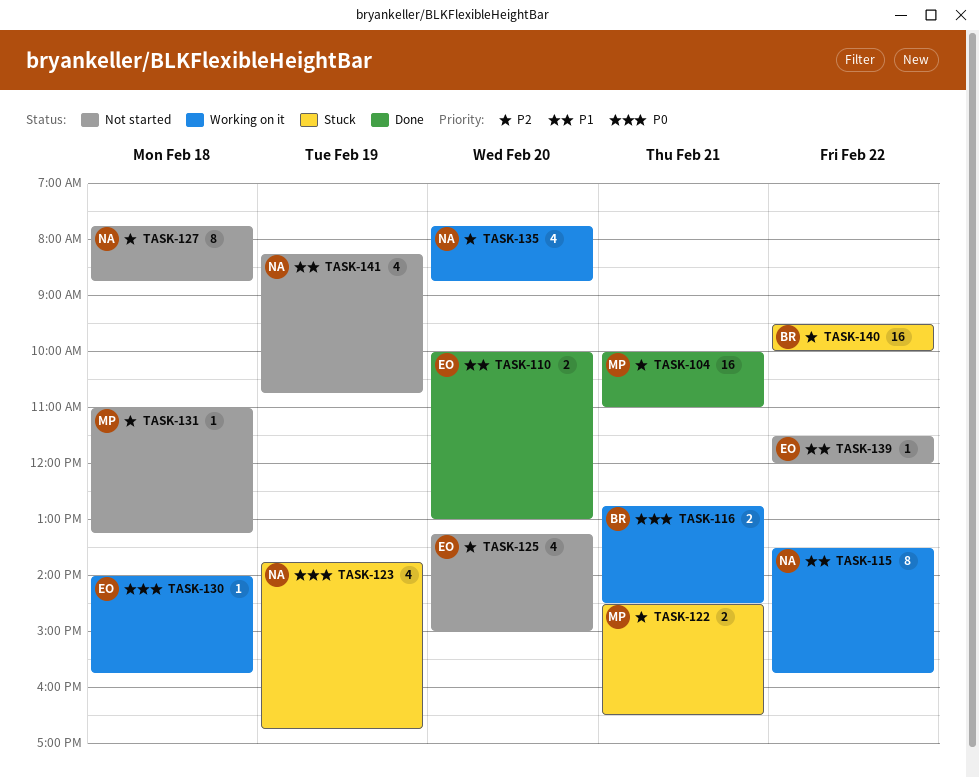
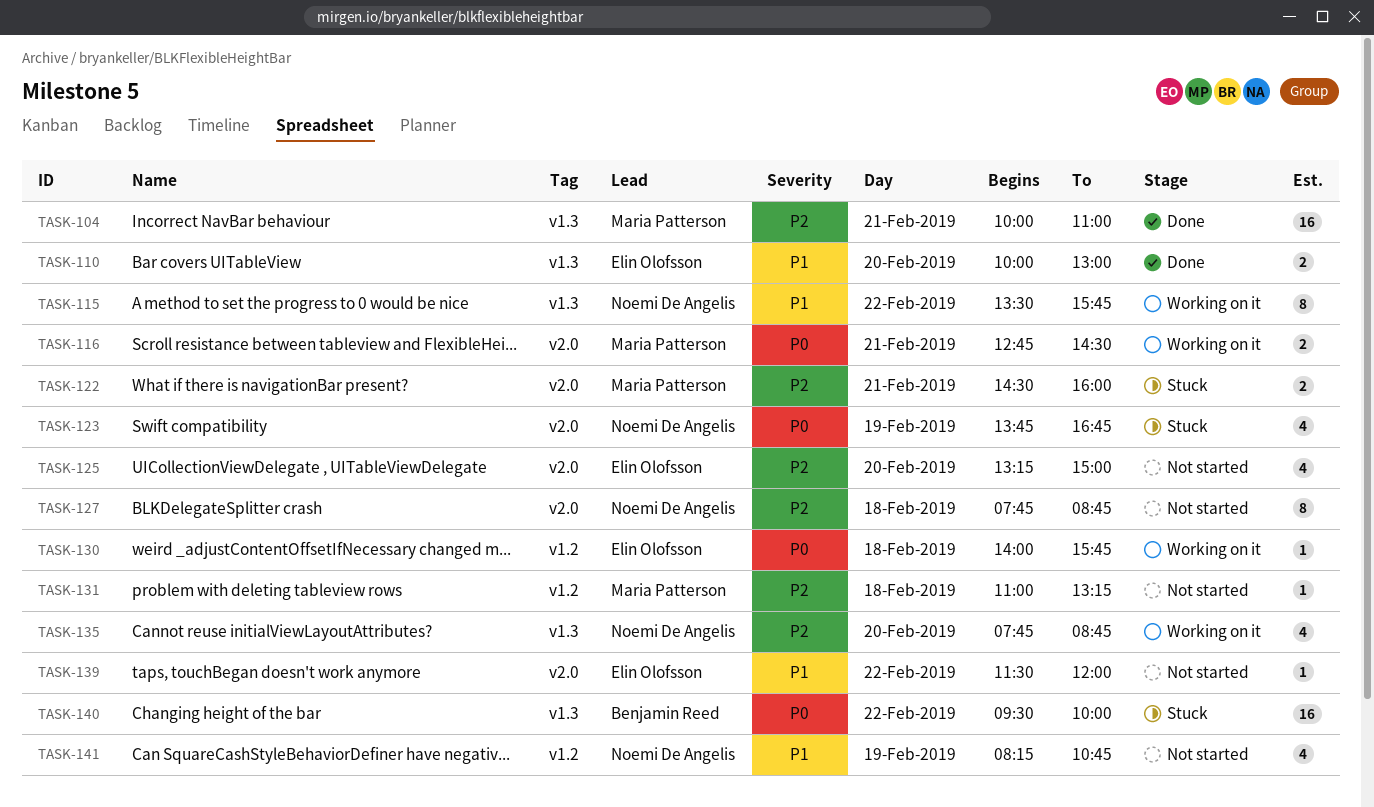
TASK-116, owner: Benjamin Reed -> Maria Patterson
TASK-122, ends: 16:30 -> 16:00
TASK-140, priority: P2 -> P0

